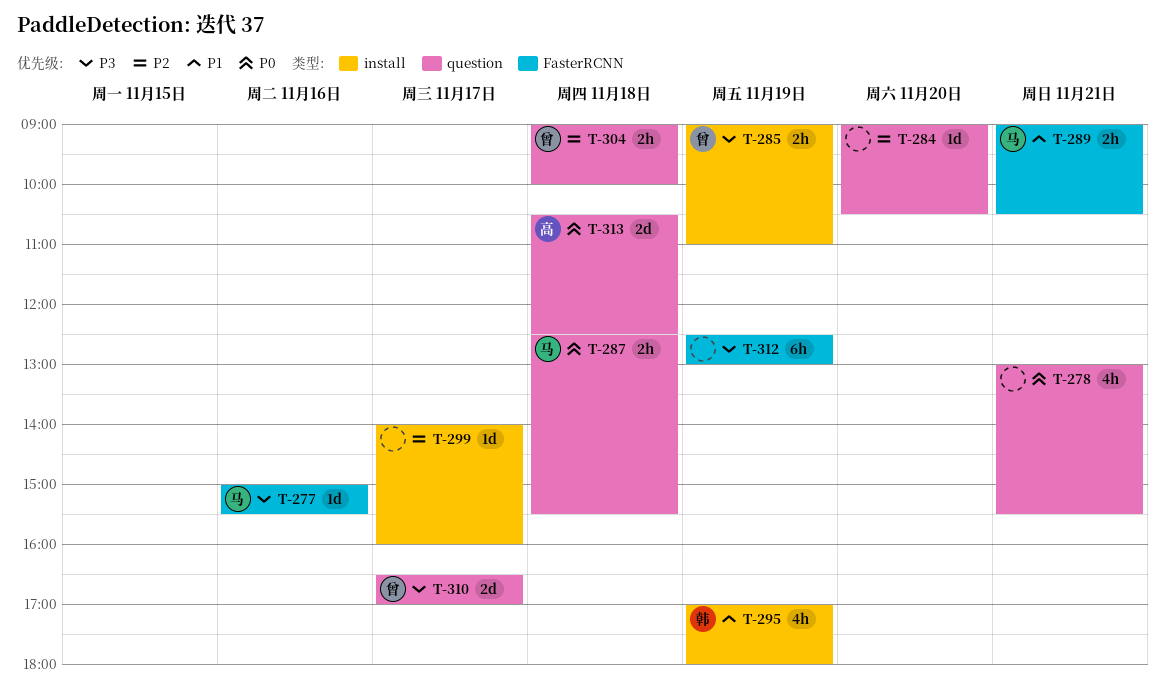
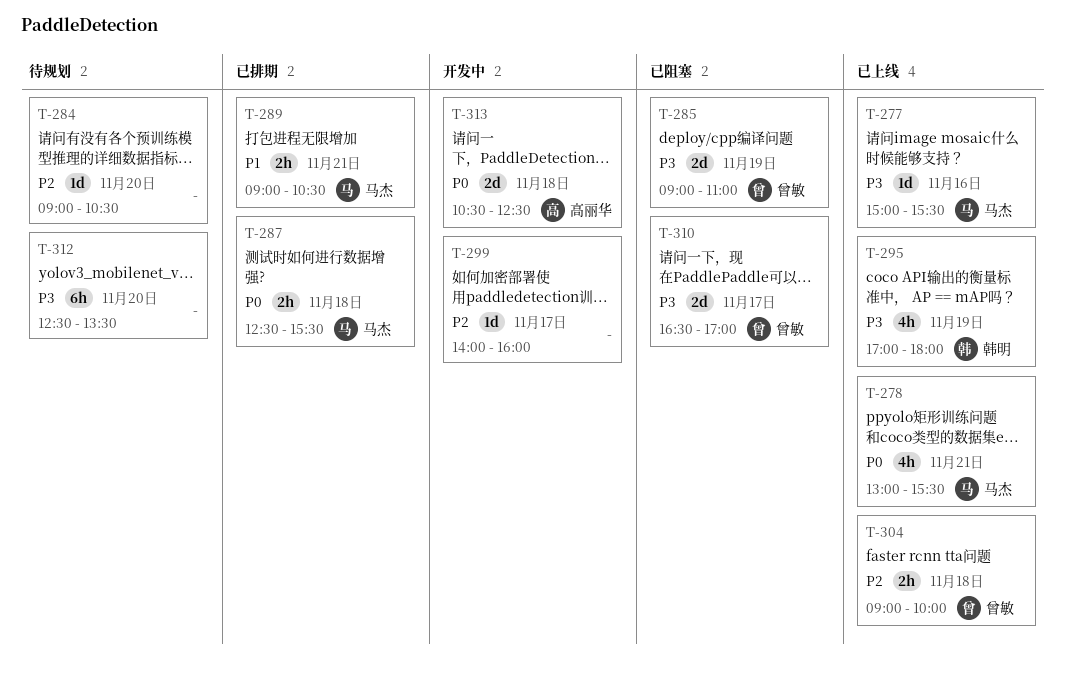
T-278, owner: none -> 马杰
T-285, estimate: 2h -> 2d
T-295, priority: P1 -> P3
T-312, day: Nov 19 -> Nov 20
T-312, ends: 13:00 -> 13:30

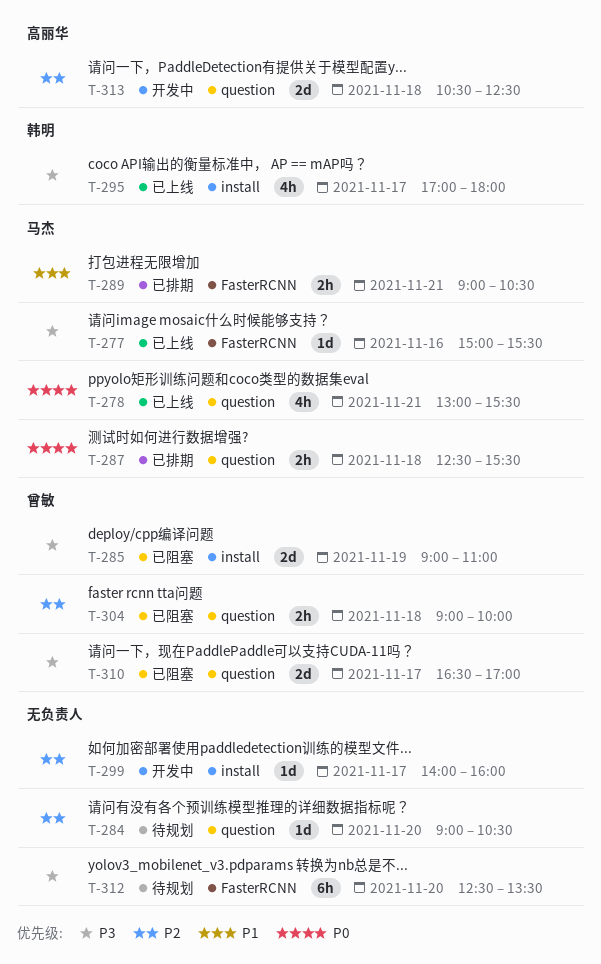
T-295, day: Nov 19 -> Nov 17
T-304, status: 已上线 -> 已阻塞
T-313, priority: P0 -> P2

